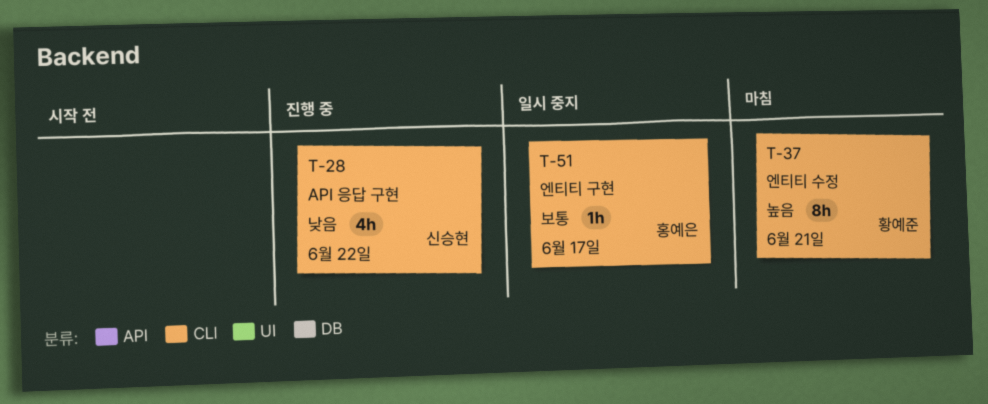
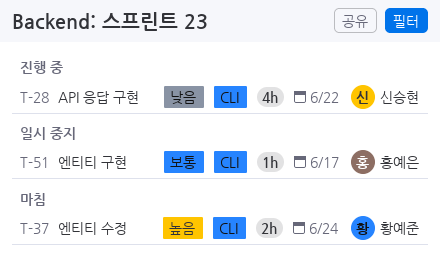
T-37, estimate: 8h -> 2h
T-37, due: Jun 21 -> Jun 24

